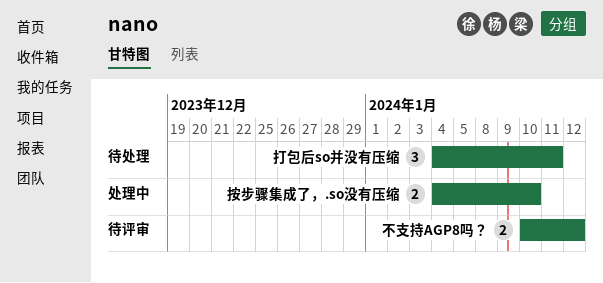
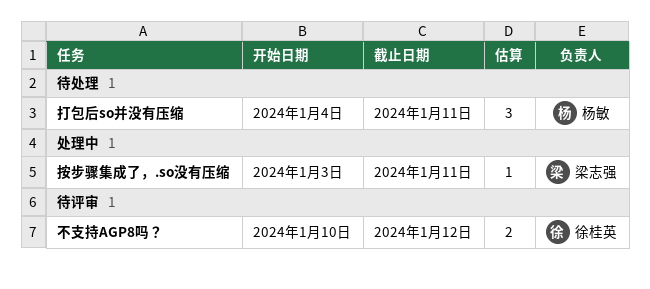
按步骤集成了，.so没有压缩, estimate: 2 -> 1
按步骤集成了，.so没有压缩, start: Jan 4 -> Jan 3
按步骤集成了，.so没有压缩, due: Jan 10 -> Jan 11

